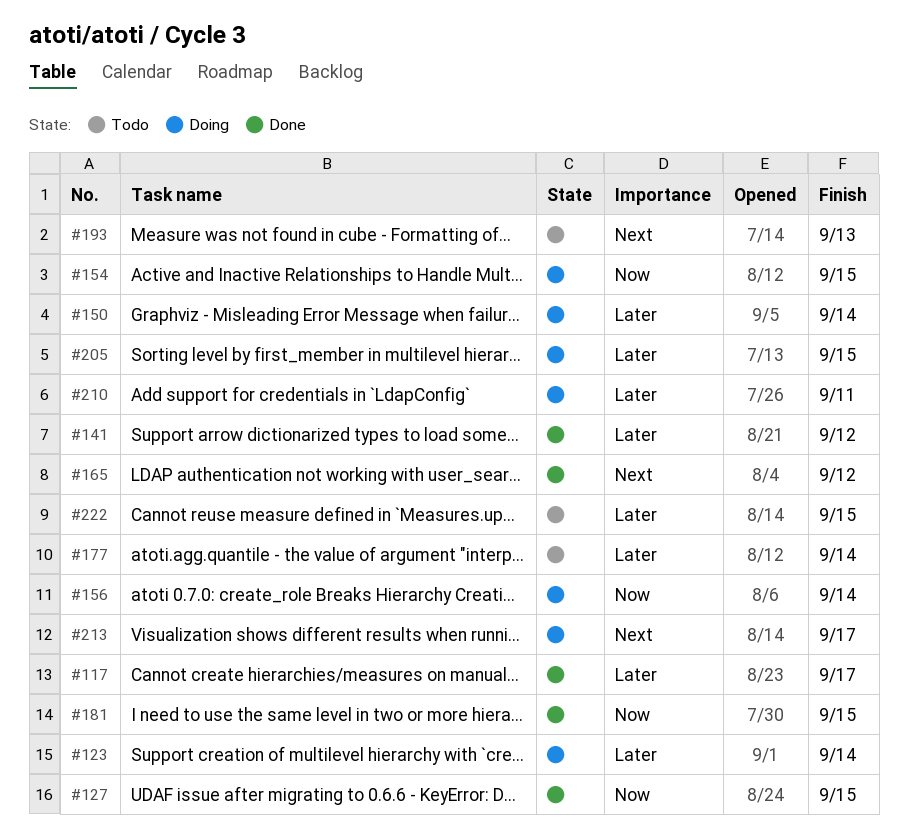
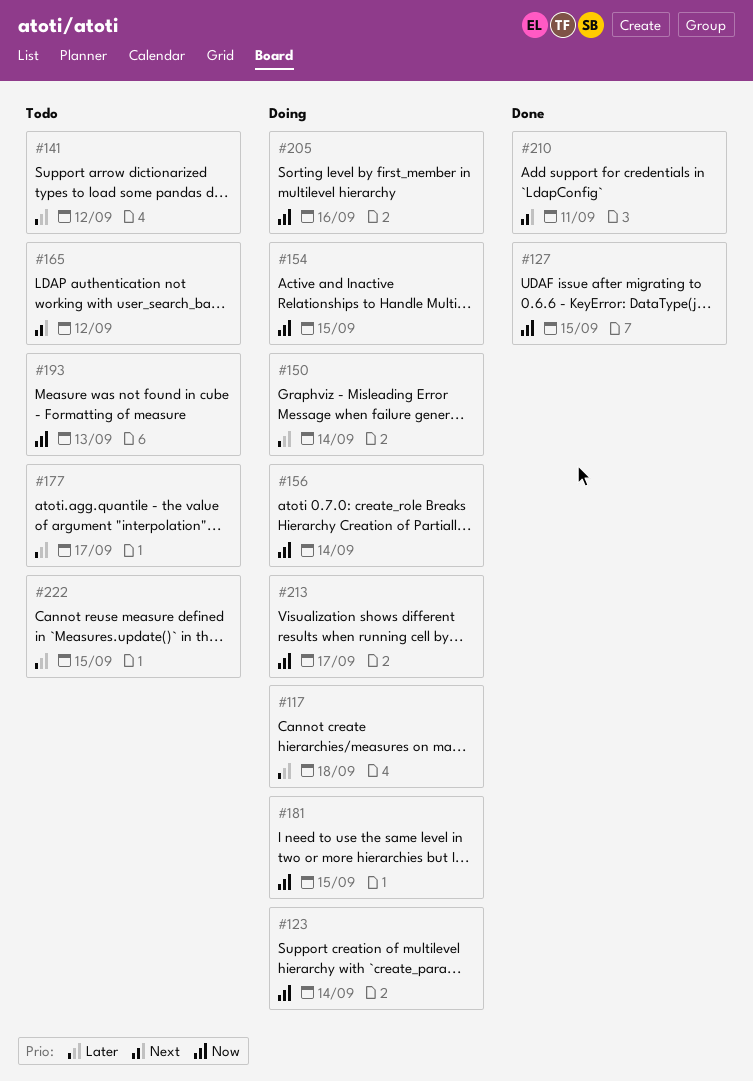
#117, status: Done -> Doing
#117, due: Sep 17 -> Sep 18
#123, priority: Later -> Now
#141, status: Done -> Todo
#165, status: Done -> Todo
#177, due: Sep 14 -> Sep 17
#181, status: Done -> Doing
#193, priority: Next -> Now
#205, priority: Later -> Now
#205, due: Sep 15 -> Sep 16
#210, status: Doing -> Done
#210, priority: Later -> Next
#213, priority: Next -> Now

